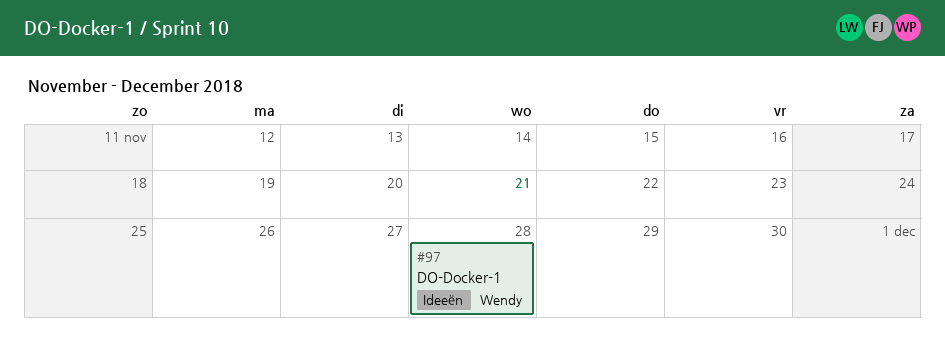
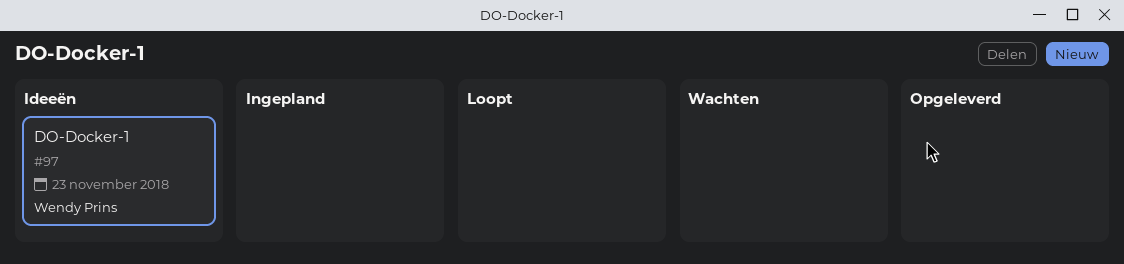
#97, due: Nov 28 -> Nov 23

